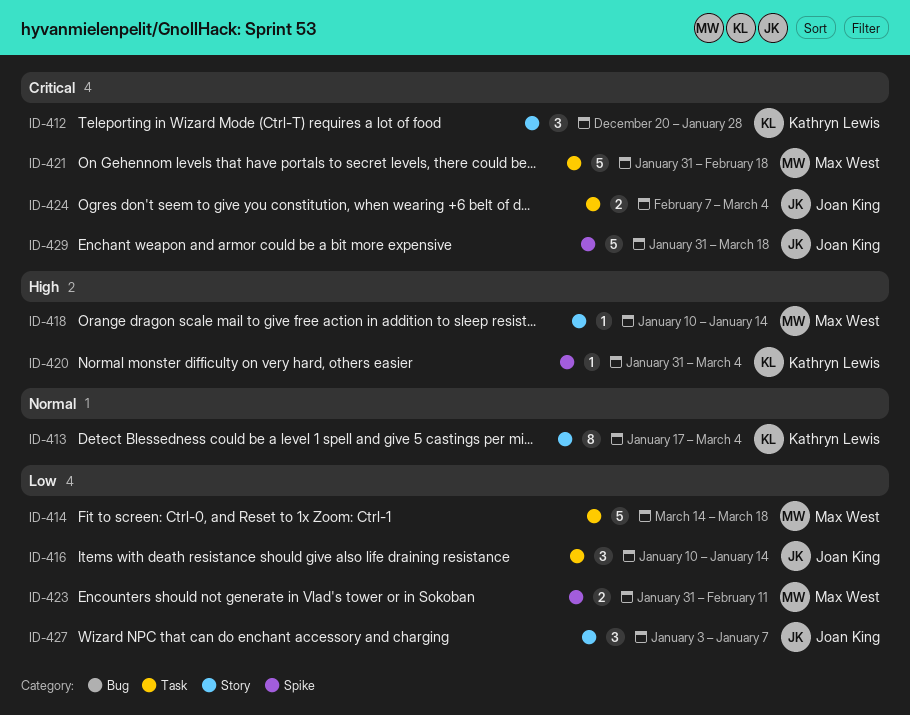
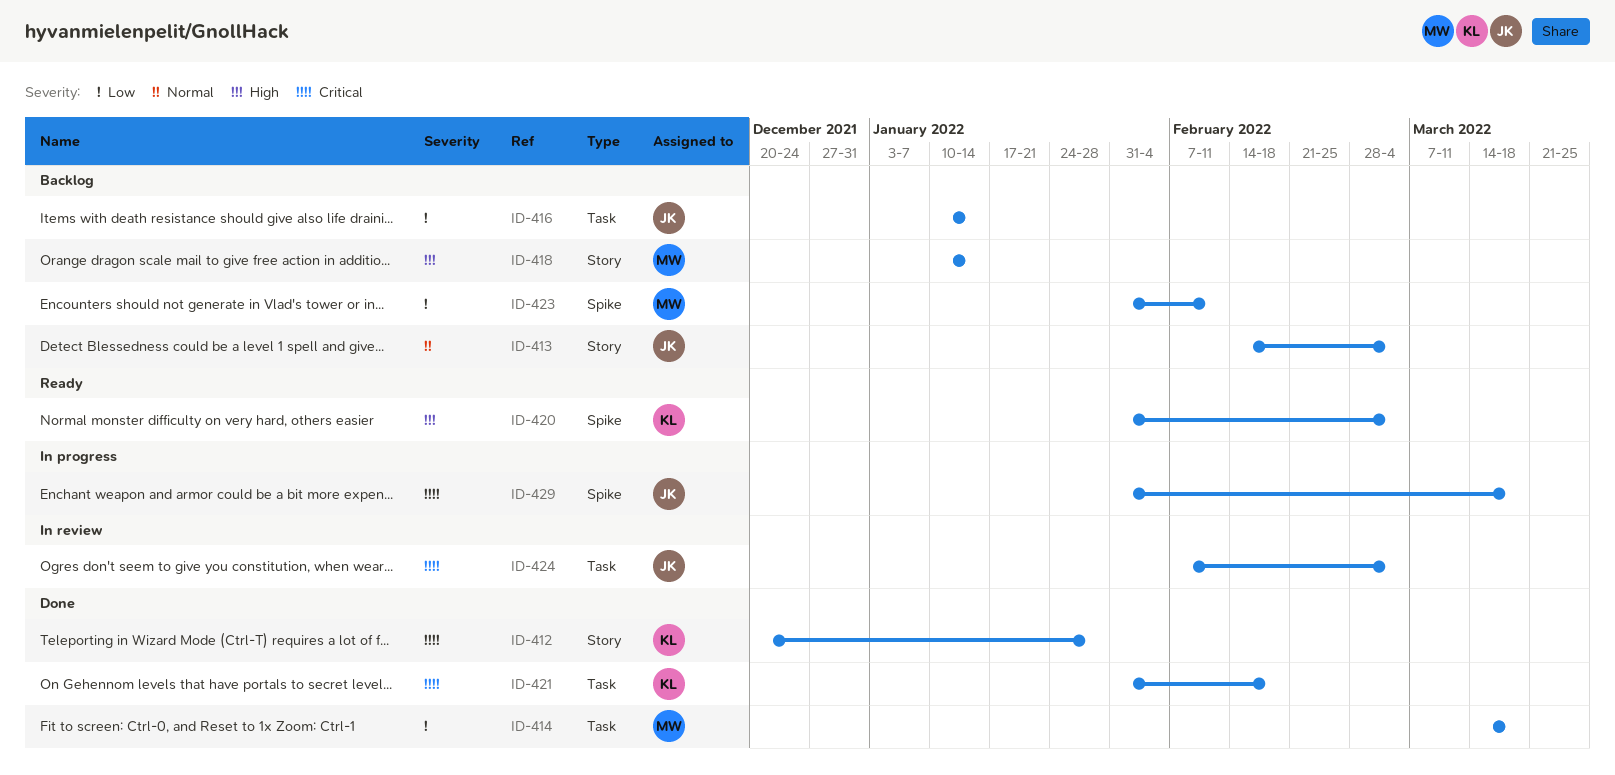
ID-413, owner: Kathryn Lewis -> Joan King
ID-413, start: Jan 17 -> Feb 14
ID-421, owner: Max West -> Kathryn Lewis
ID-427: present -> none

